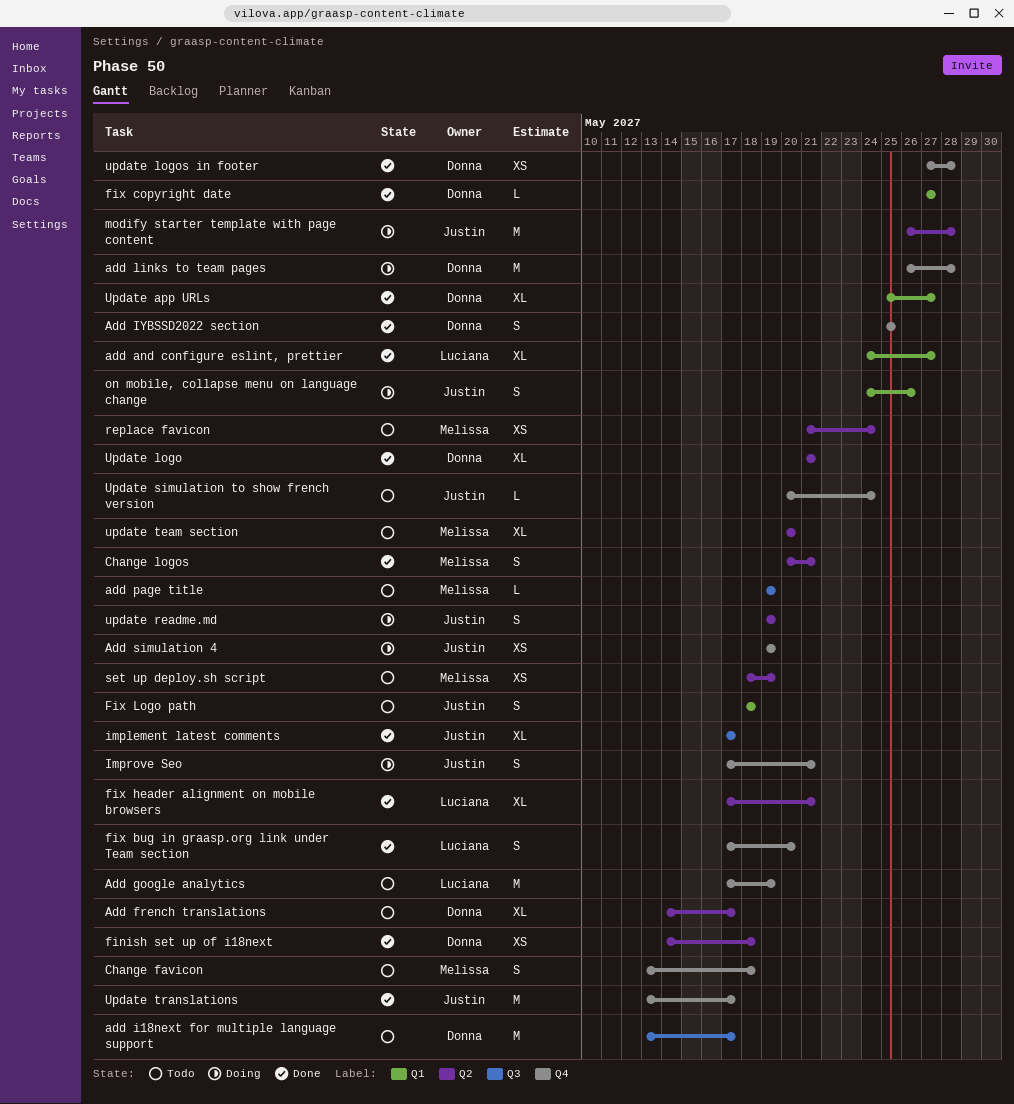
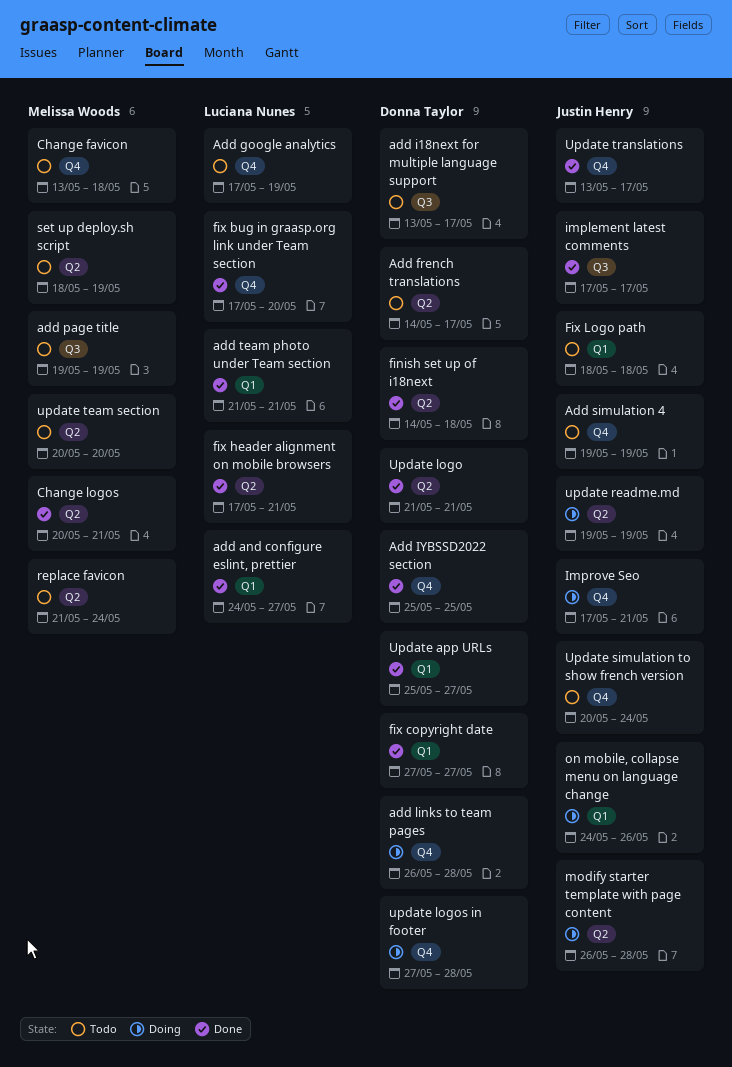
Add simulation 4, status: Doing -> Todo
add team photo under Team section: none -> present
update logos in footer, status: Done -> Doing

